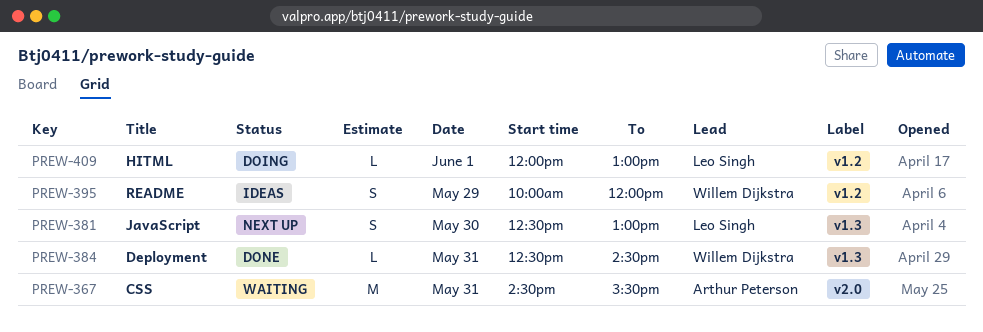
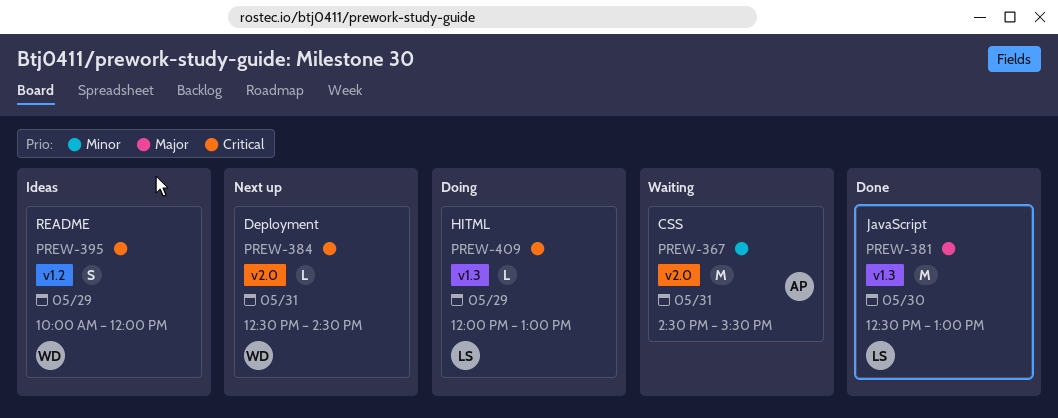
PREW-381, status: Next up -> Done
PREW-381, estimate: S -> M
PREW-384, status: Done -> Next up
PREW-384, label: v1.3 -> v2.0
PREW-409, label: v1.2 -> v1.3
PREW-409, day: Jun 1 -> May 29

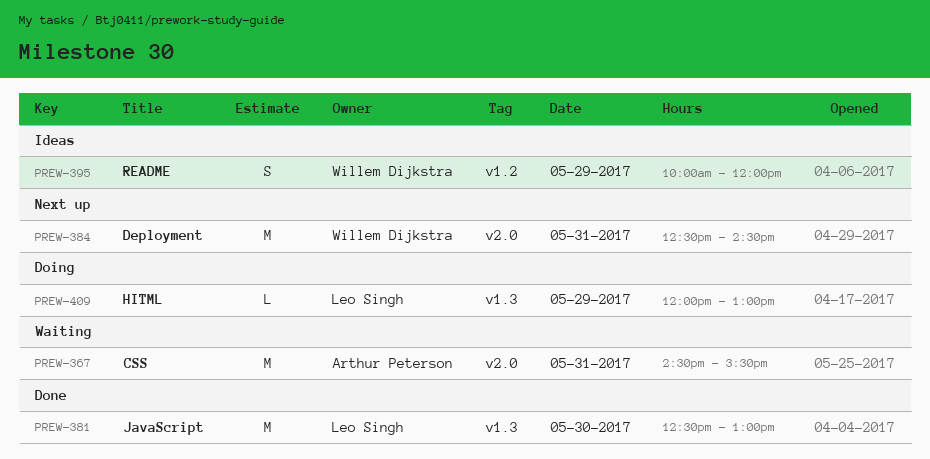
PREW-384, estimate: L -> M

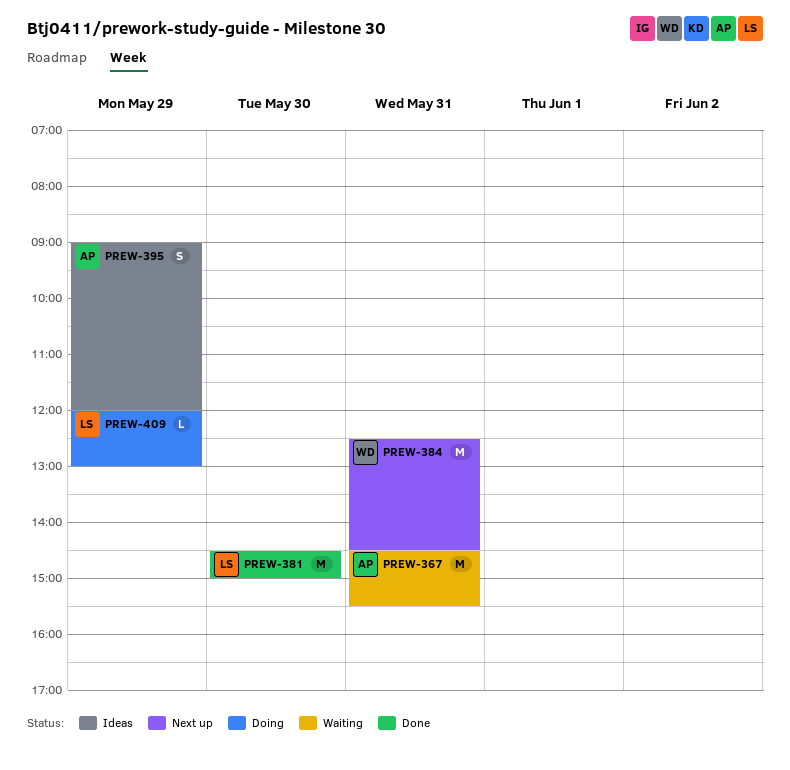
PREW-381, begins: 12:30 -> 14:30
PREW-381, ends: 13:00 -> 15:00
PREW-395, owner: Willem Dijkstra -> Arthur Peterson
PREW-395, begins: 10:00 -> 09:00

